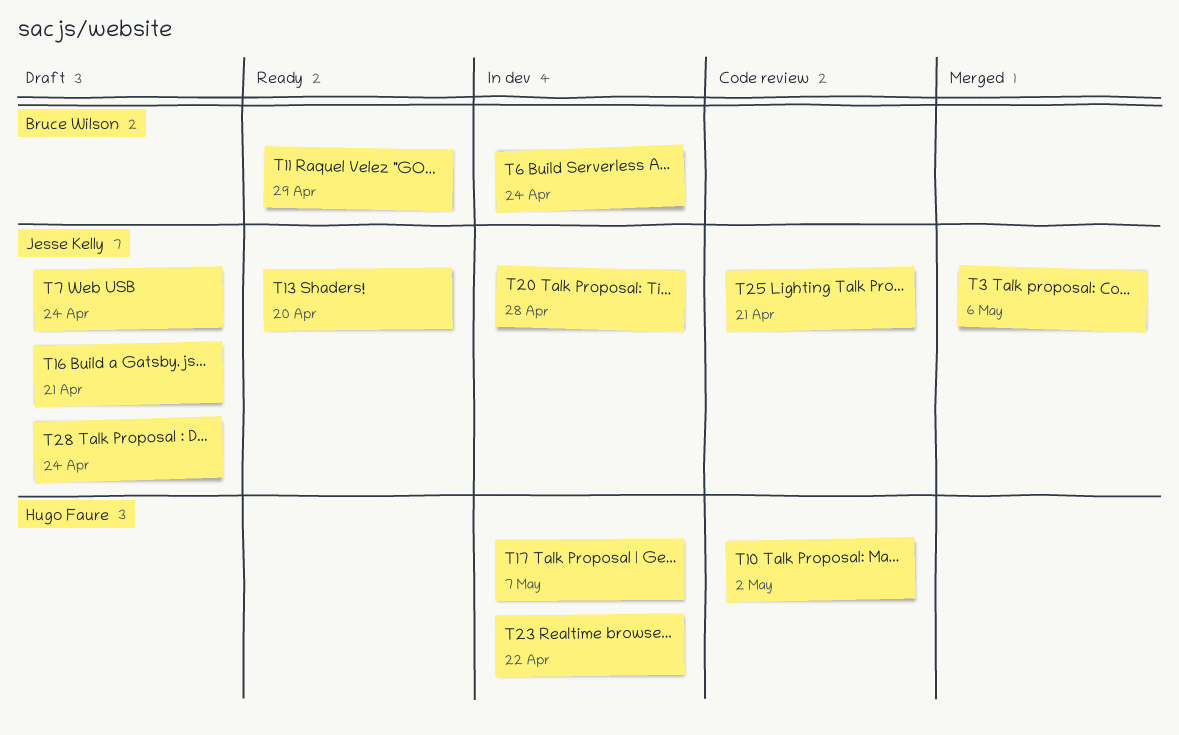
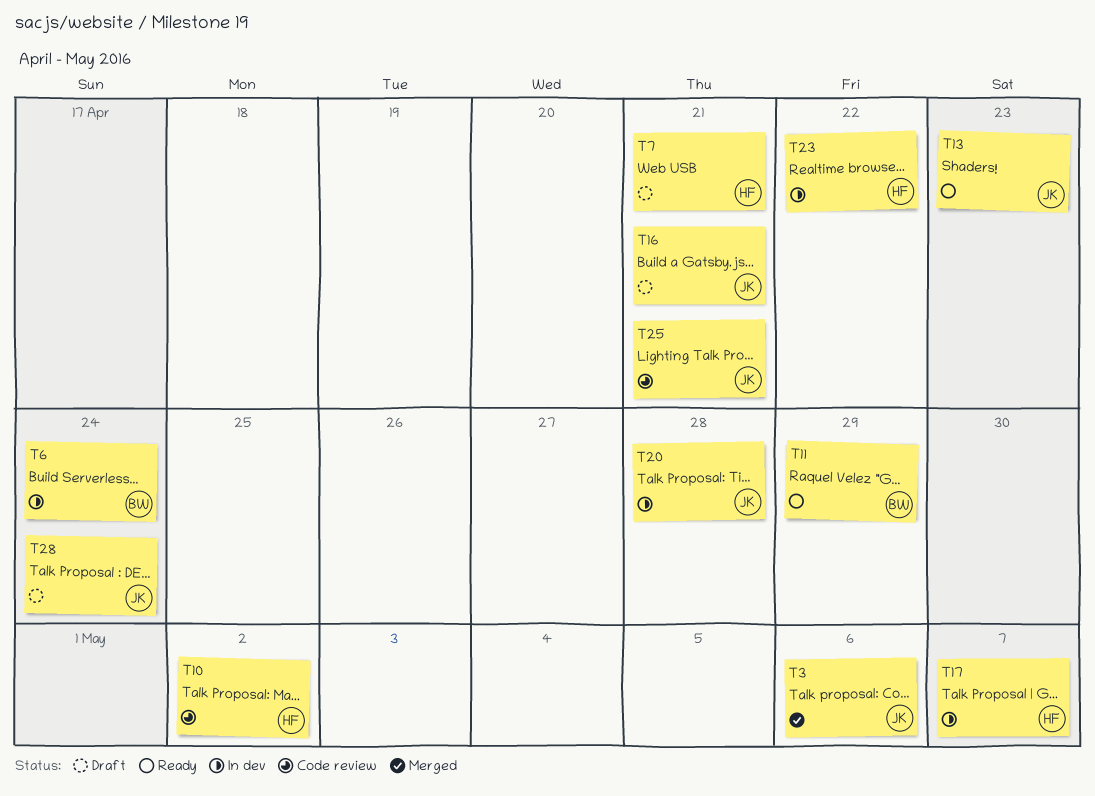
T7, owner: Jesse Kelly -> Hugo Faure
T7, due: Apr 24 -> Apr 21
T13, due: Apr 20 -> Apr 23

